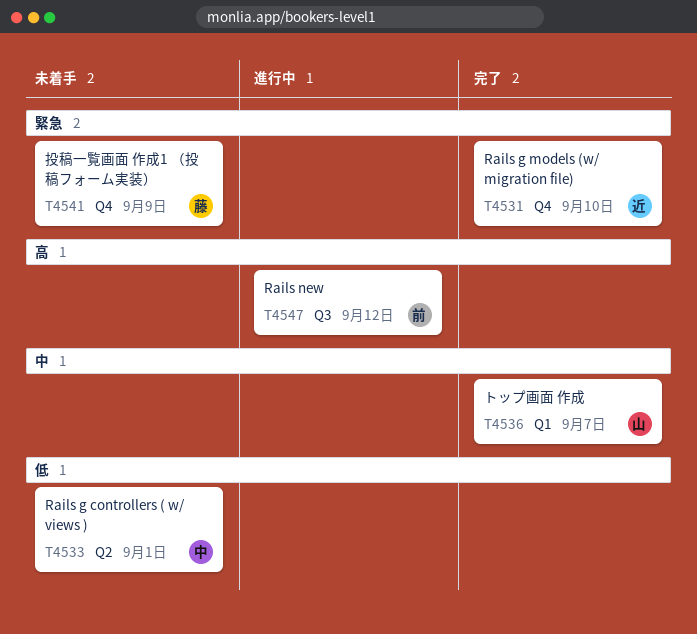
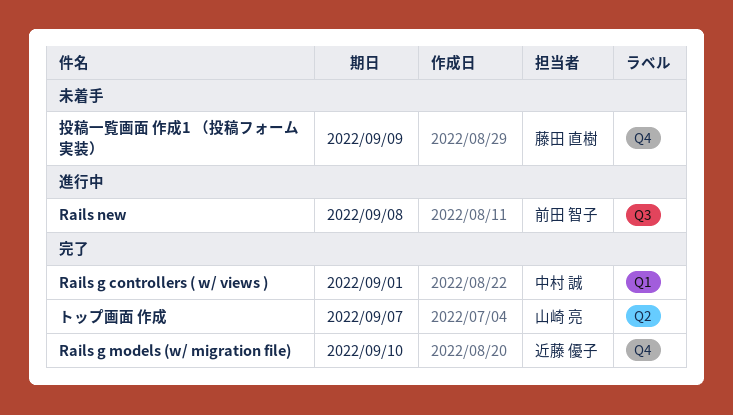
Rails g controllers ( w/ views ), status: 未着手 -> 完了
Rails g controllers ( w/ views ), label: Q2 -> Q1
Rails new, due: Sep 12 -> Sep 8
トップ画面 作成, label: Q1 -> Q2

